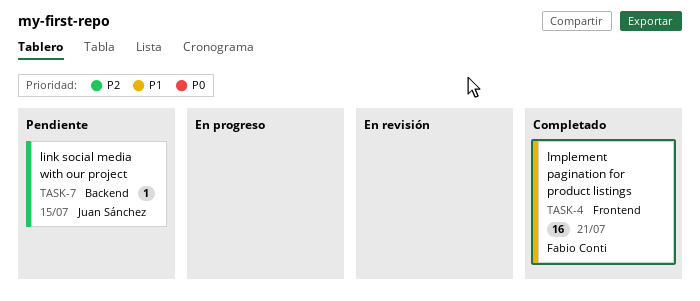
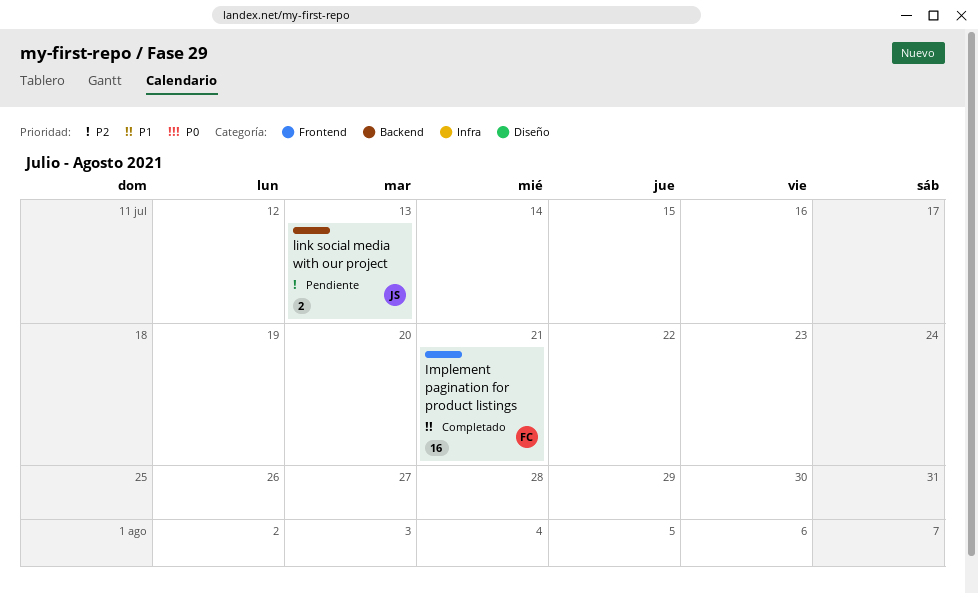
link social media with our project, estimate: 1 -> 2
link social media with our project, due: Jul 15 -> Jul 13

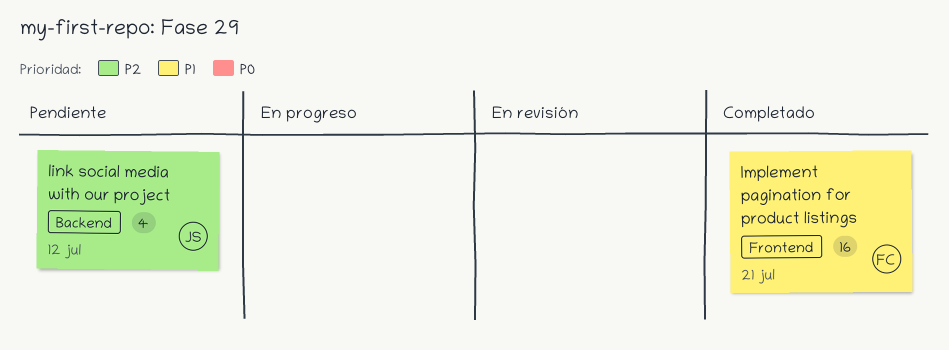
link social media with our project, estimate: 2 -> 4
link social media with our project, due: Jul 13 -> Jul 12

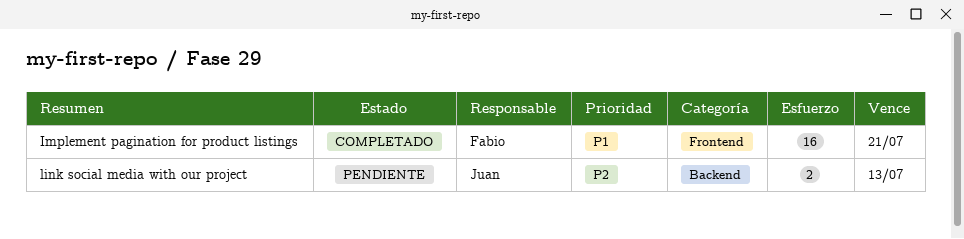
link social media with our project, estimate: 4 -> 2
link social media with our project, due: Jul 12 -> Jul 13

